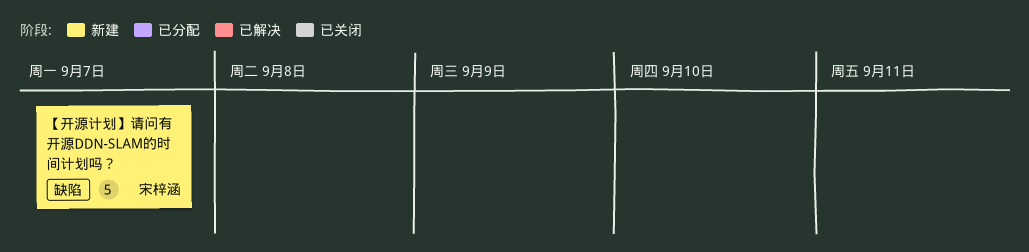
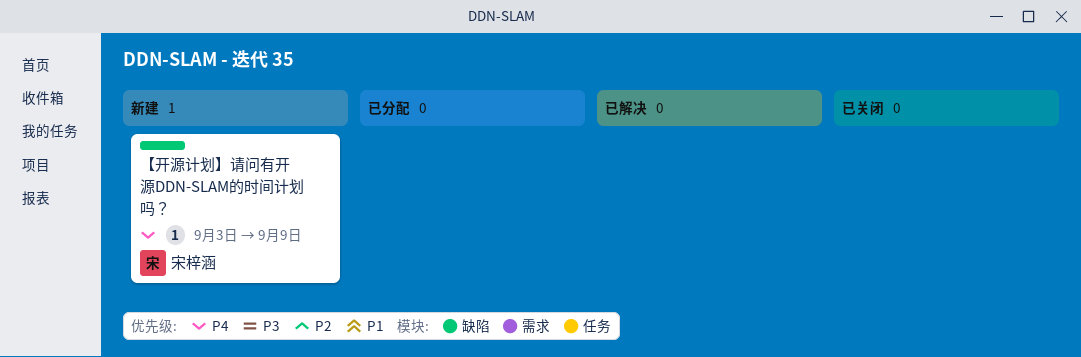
【开源计划】请问有开源DDN-SLAM的时间计划吗？, estimate: 5 -> 1
【开源计划】请问有开源DDN-SLAM的时间计划吗？, due: Sep 7 -> Sep 9

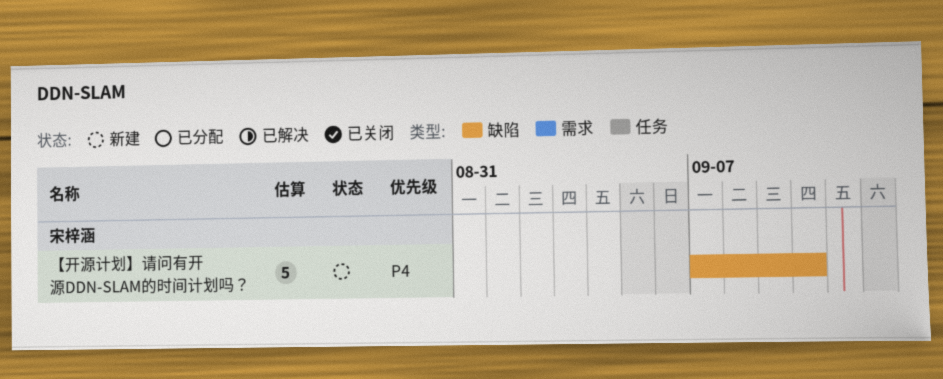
【开源计划】请问有开源DDN-SLAM的时间计划吗？, estimate: 1 -> 5
【开源计划】请问有开源DDN-SLAM的时间计划吗？, start: Sep 3 -> Sep 7
【开源计划】请问有开源DDN-SLAM的时间计划吗？, due: Sep 9 -> Sep 10

